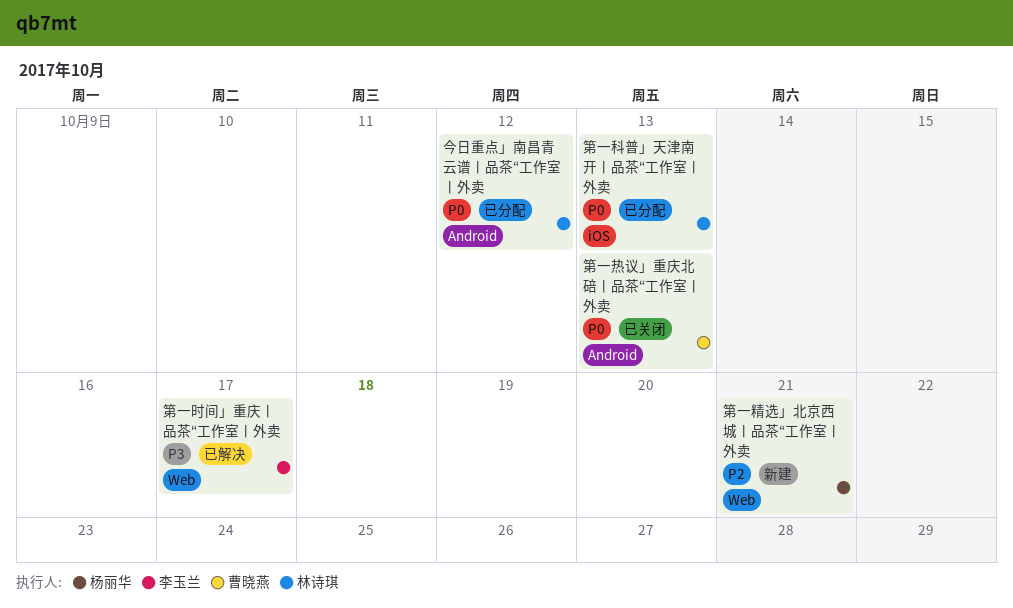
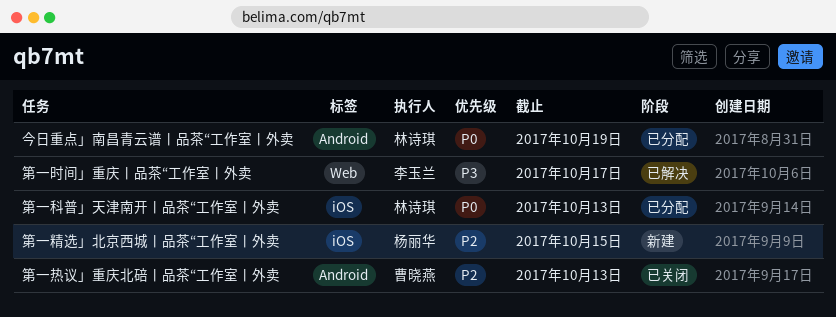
今日重点」南昌青云谱丨品茶“工作室丨外卖, due: Oct 12 -> Oct 19
第一热议」重庆北碚丨品茶“工作室丨外卖, priority: P0 -> P2
第一精选」北京西城丨品茶“工作室丨外卖, label: Web -> iOS
第一精选」北京西城丨品茶“工作室丨外卖, due: Oct 21 -> Oct 15

